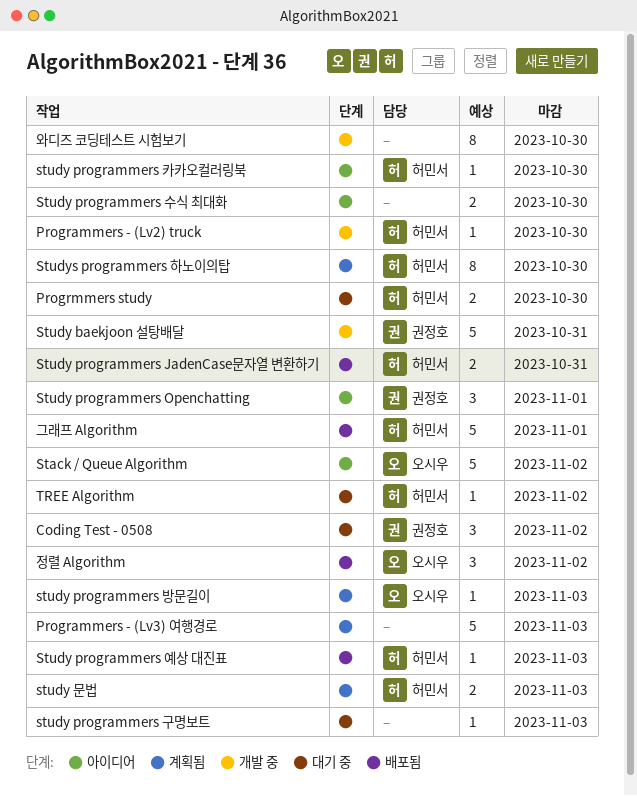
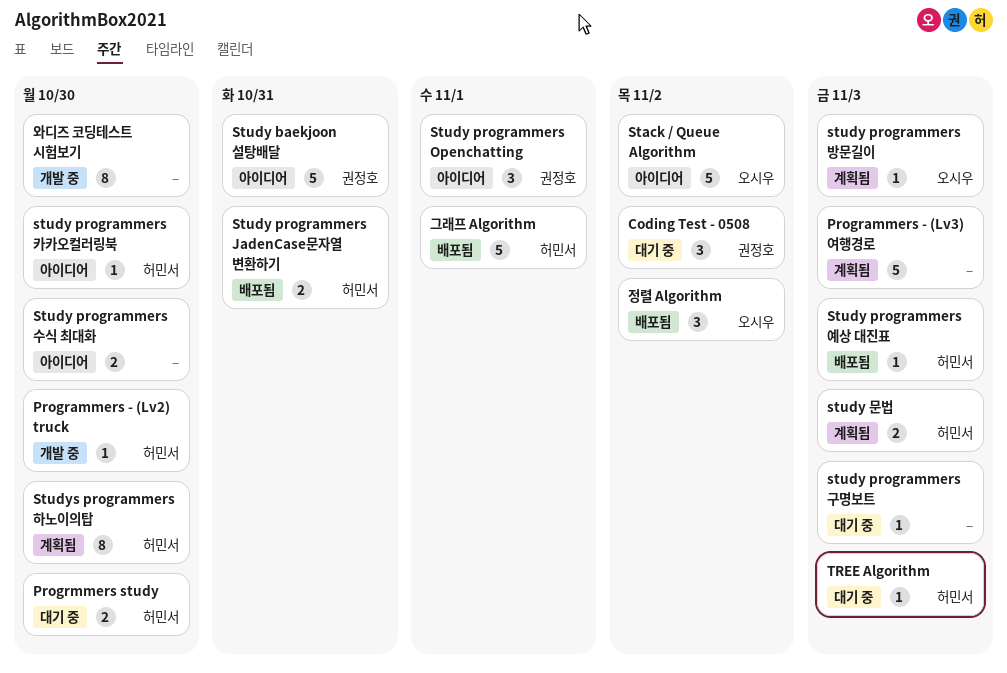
Study baekjoon 설탕배달, status: 개발 중 -> 아이디어
TREE Algorithm, due: Nov 2 -> Nov 3

